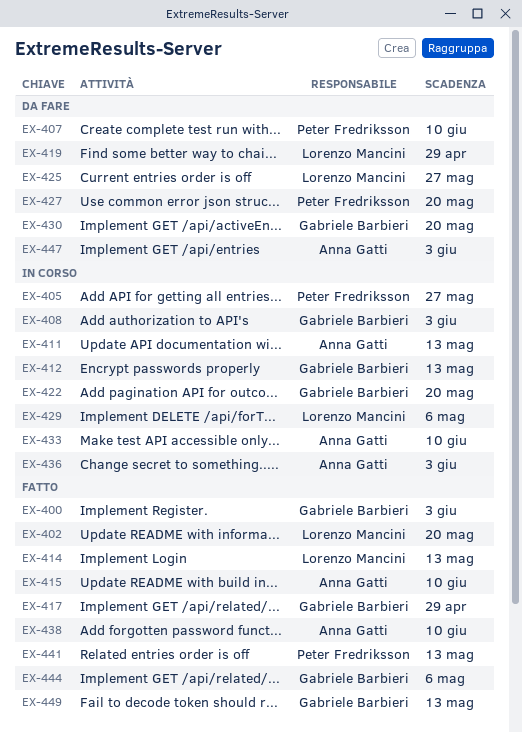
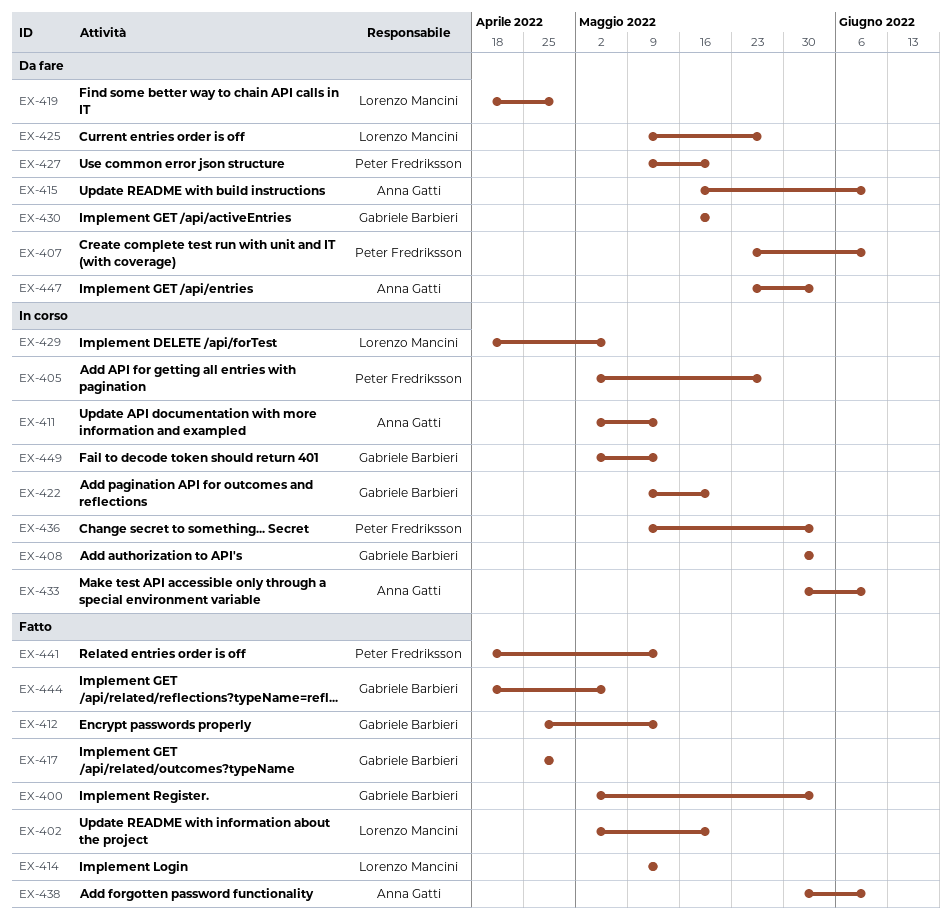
EX-412, status: In corso -> Fatto
EX-415, status: Fatto -> Da fare
EX-436, owner: Anna Gatti -> Peter Fredriksson
EX-449, status: Fatto -> In corso

